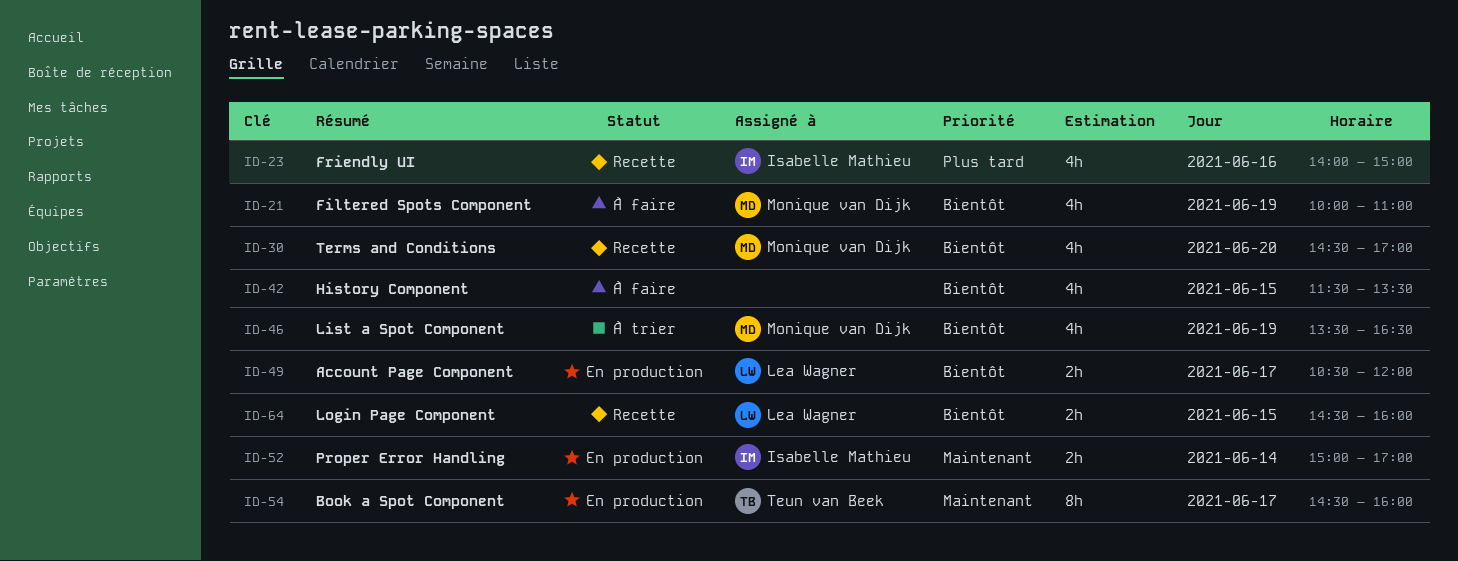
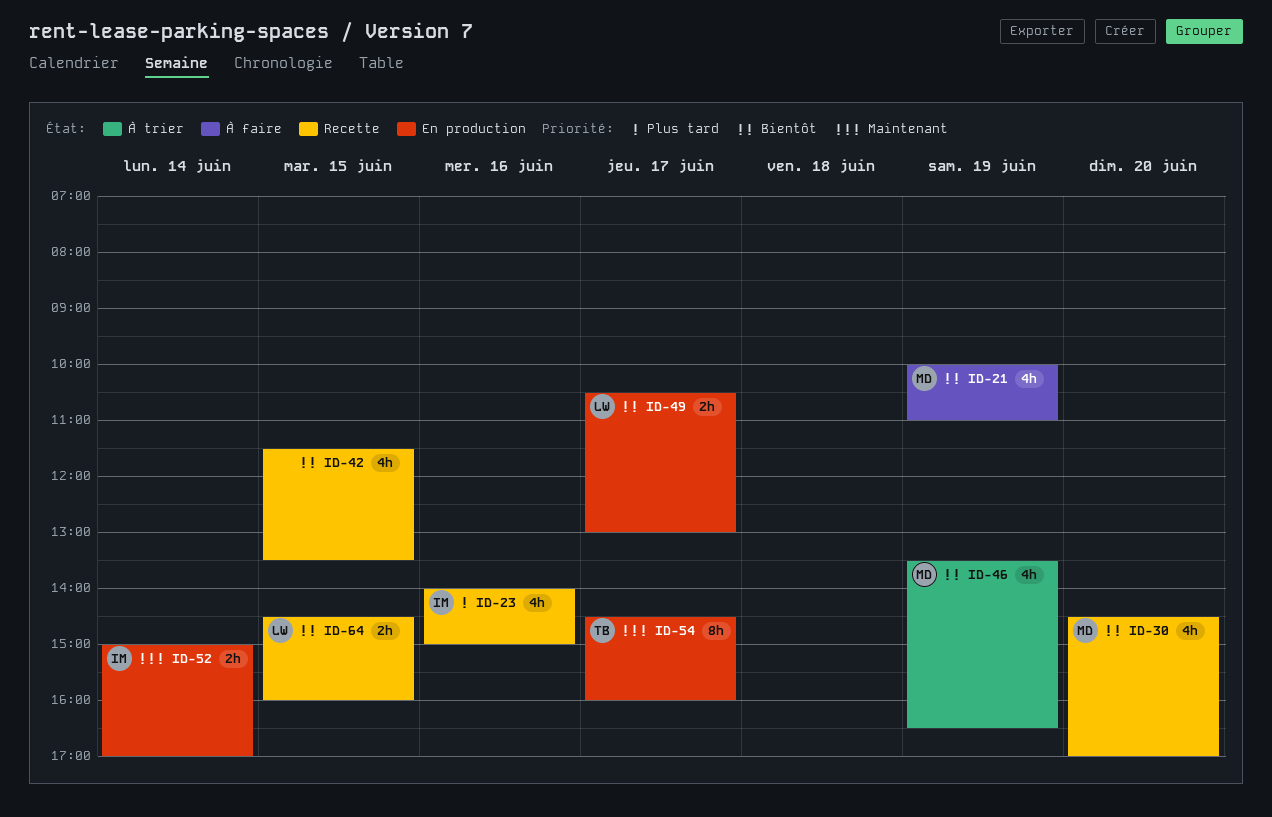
ID-42, status: À faire -> Recette
ID-49, ends: 12:00 -> 13:00

